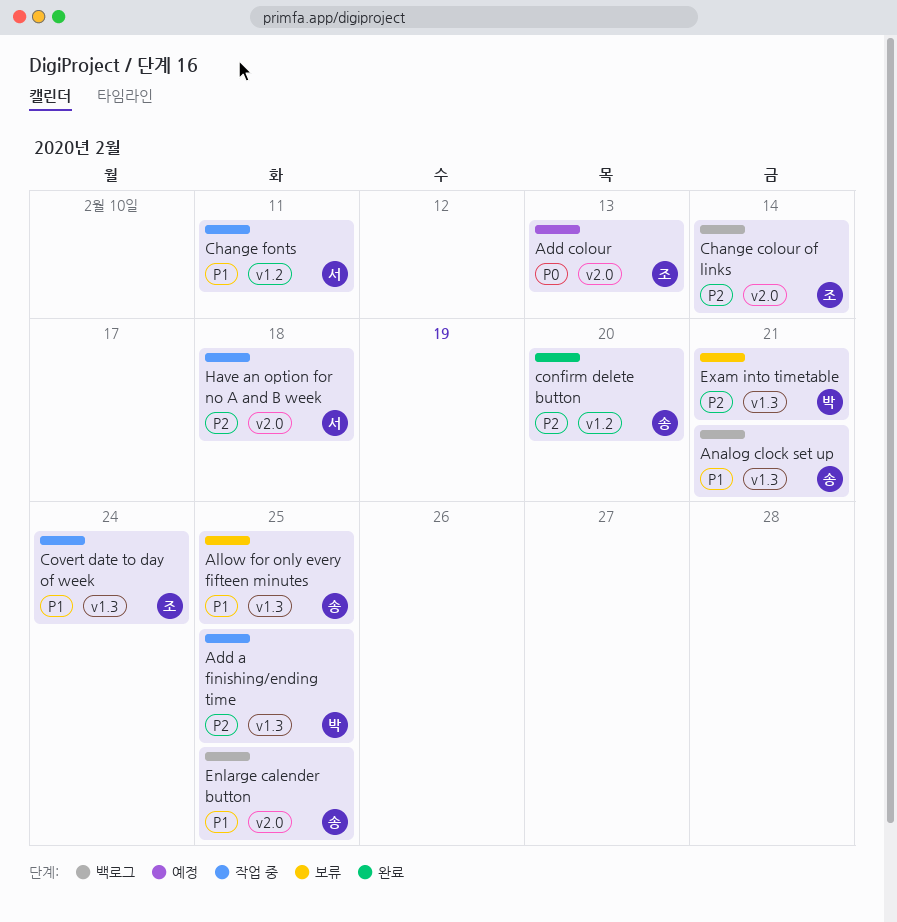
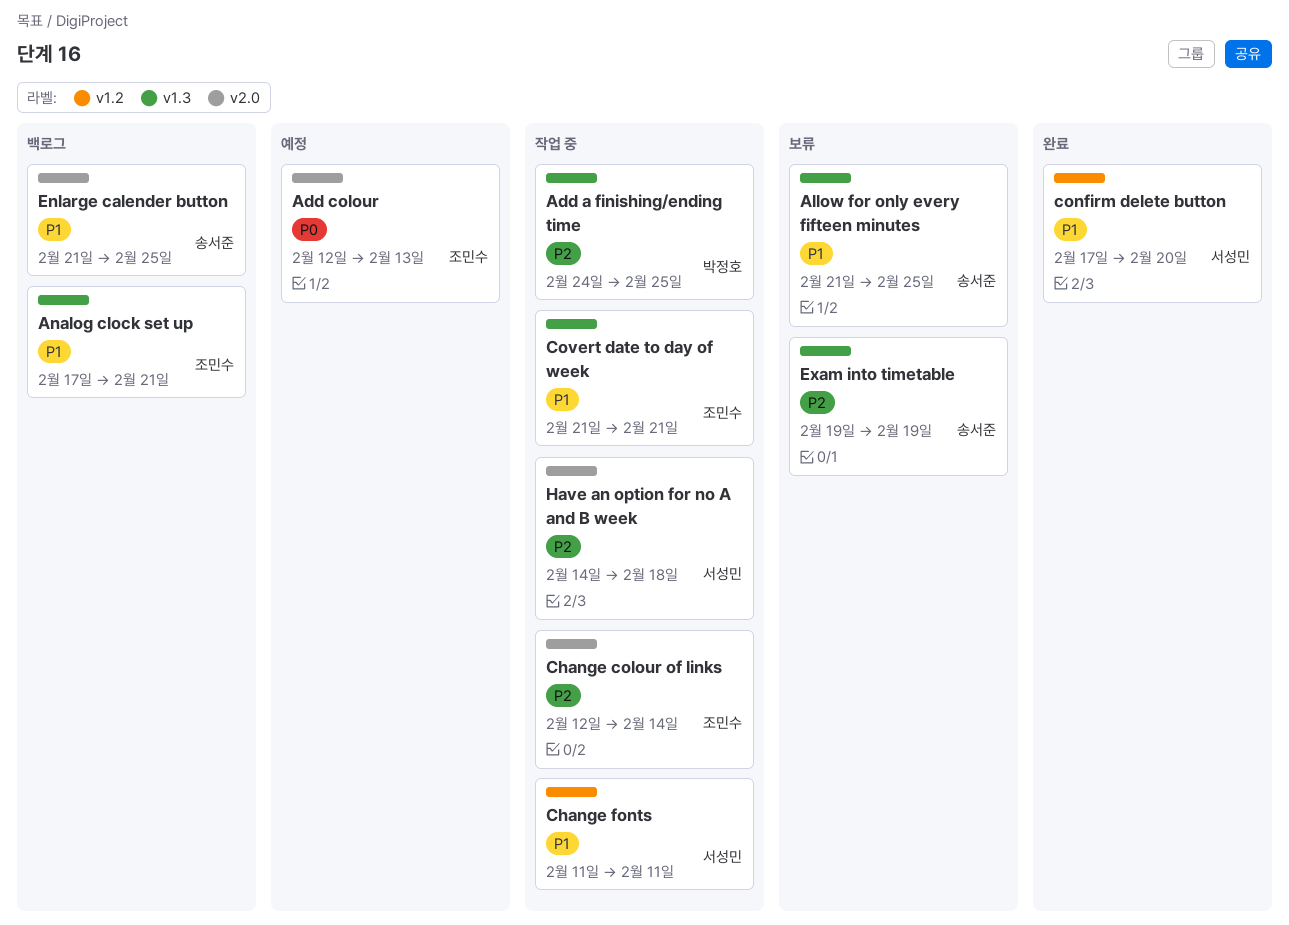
Analog clock set up, owner: 송서준 -> 조민수
Change colour of links, status: 백로그 -> 작업 중
confirm delete button, owner: 송서준 -> 서성민
confirm delete button, priority: P2 -> P1
Covert date to day of week, due: Feb 24 -> Feb 21
Exam into timetable, owner: 박정호 -> 송서준
Exam into timetable, due: Feb 21 -> Feb 19

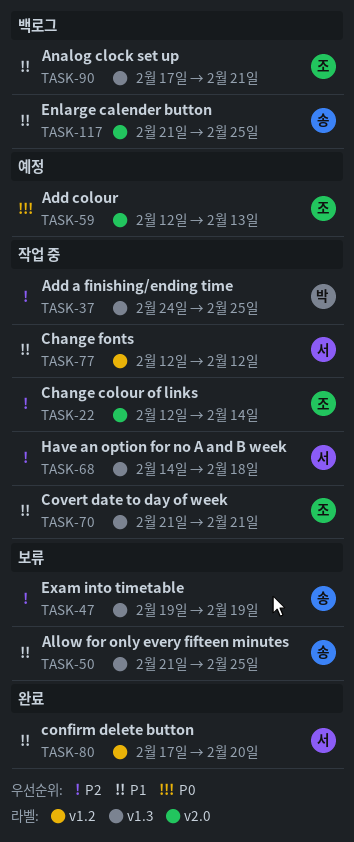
Change fonts, start: Feb 11 -> Feb 12
Change fonts, due: Feb 11 -> Feb 12
Have an option for no A and B week, label: v2.0 -> v1.3

